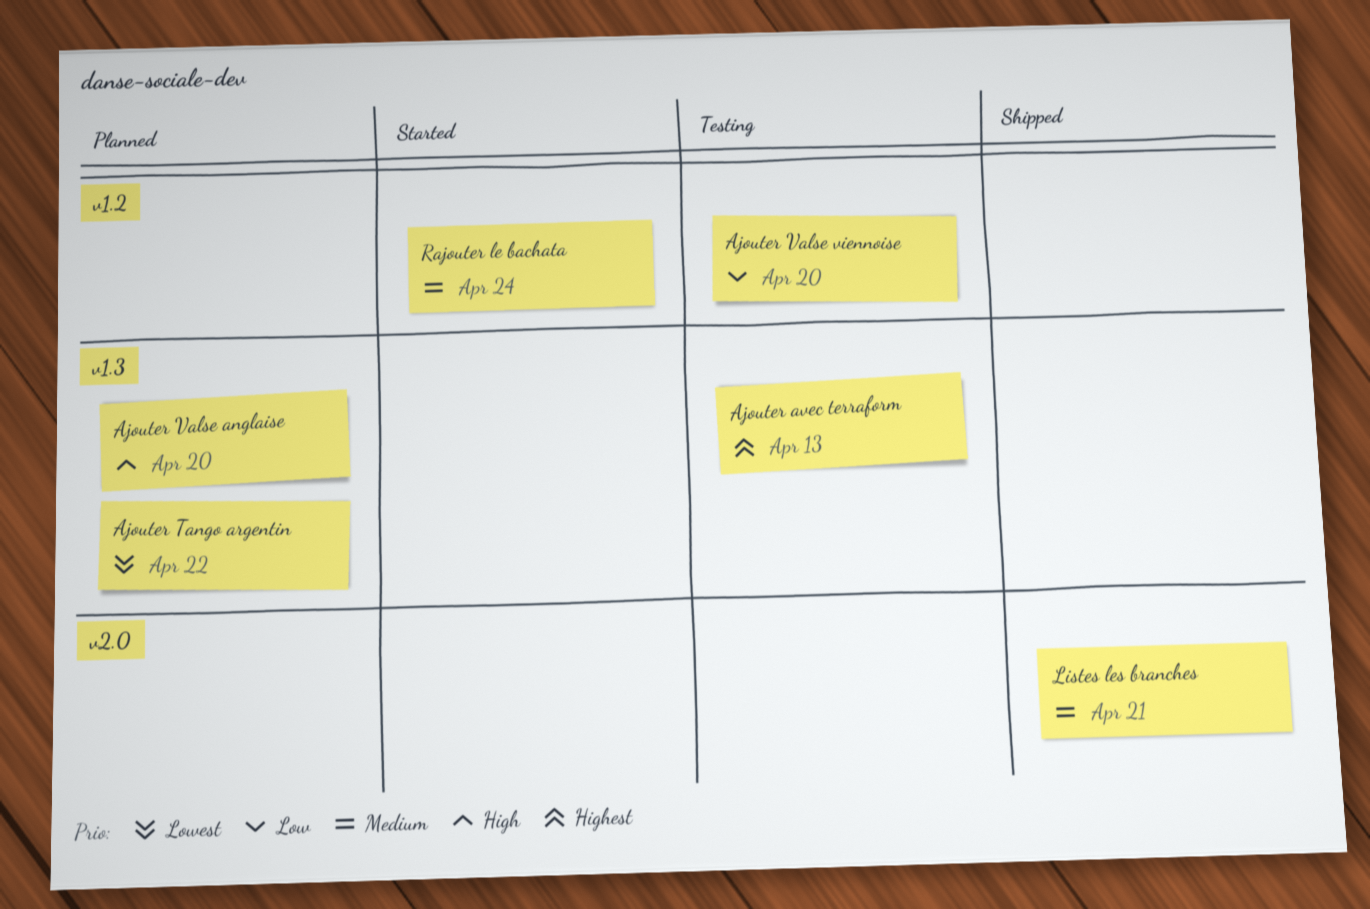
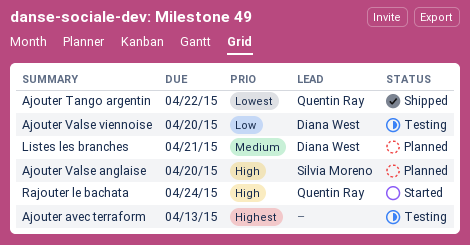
Ajouter Tango argentin, status: Planned -> Shipped
Listes les branches, status: Shipped -> Planned
Rajouter le bachata, priority: Medium -> High

